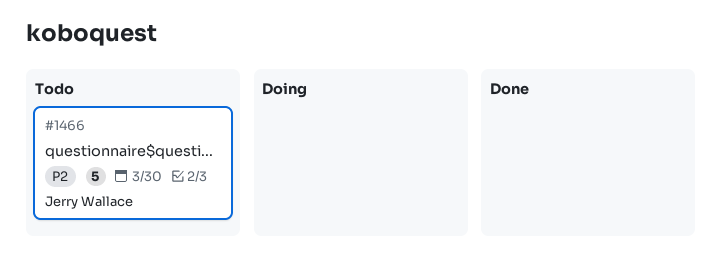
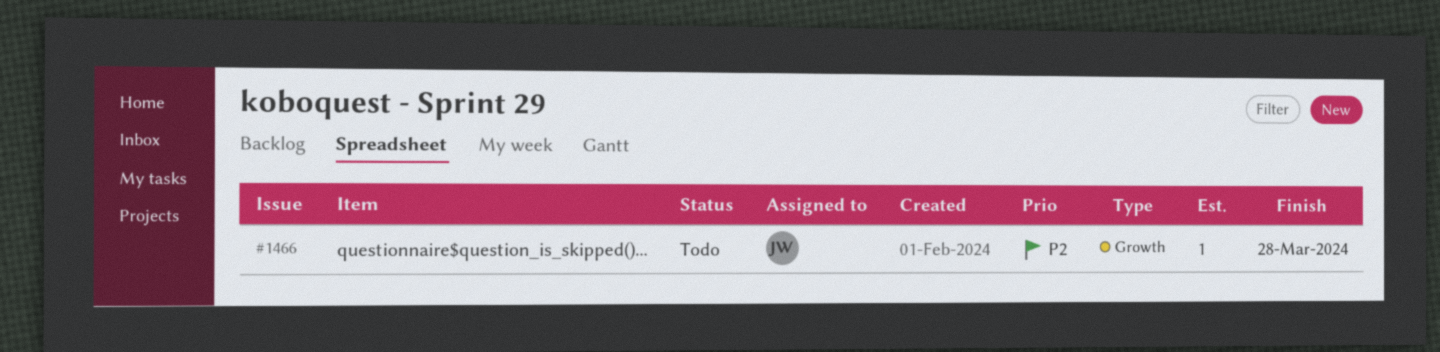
#1466, estimate: 5 -> 1
#1466, due: Mar 30 -> Mar 28

